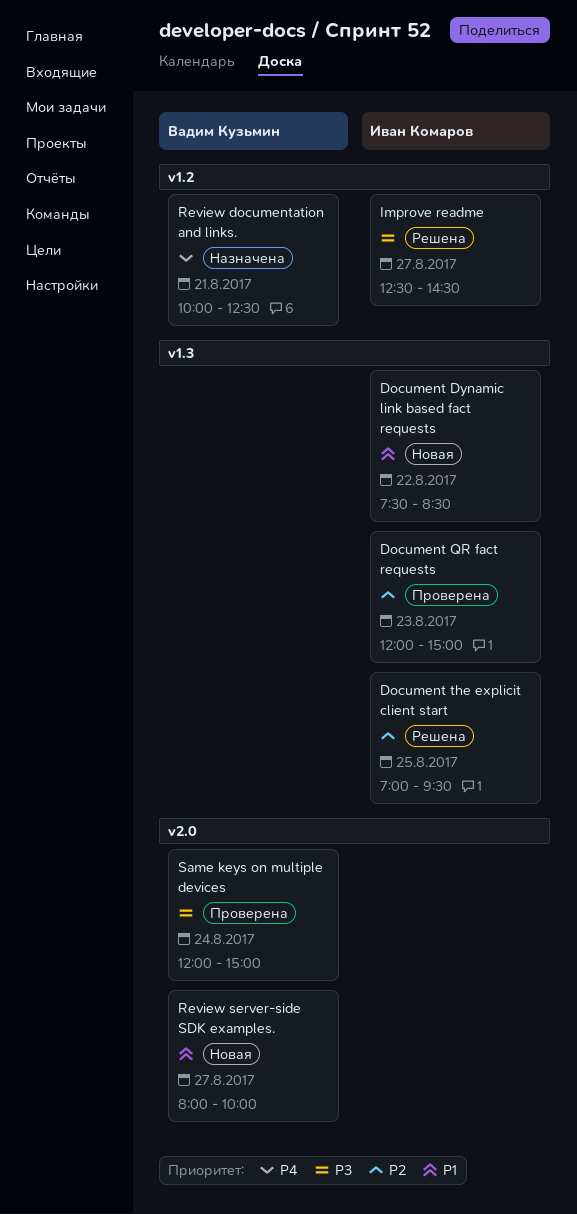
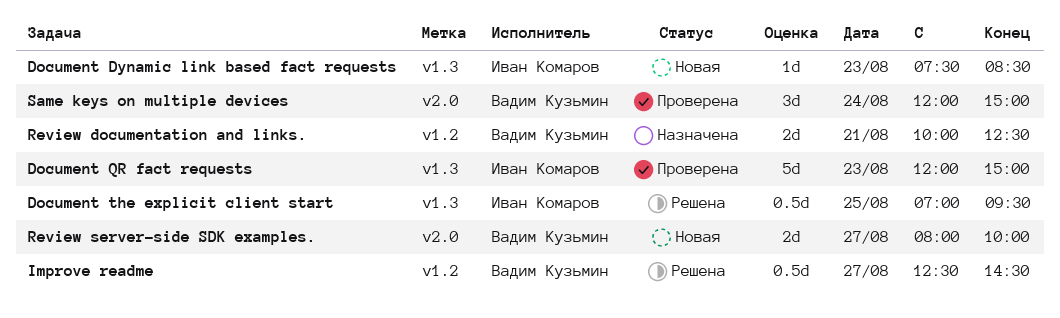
Document Dynamic link based fact requests, day: Aug 22 -> Aug 23
Improve readme, owner: Иван Комаров -> Вадим Кузьмин

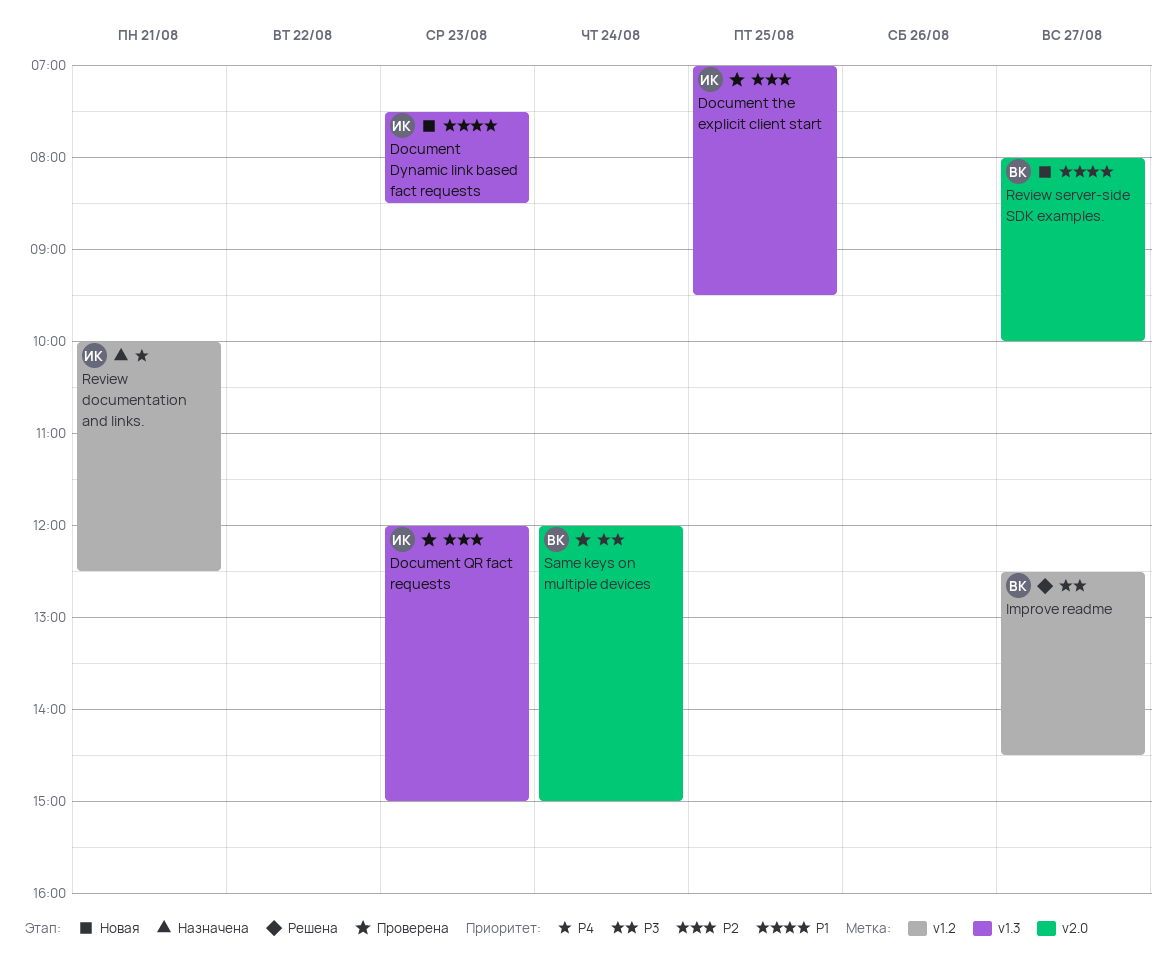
Document the explicit client start, status: Решена -> Проверена
Review documentation and links., owner: Вадим Кузьмин -> Иван Комаров

